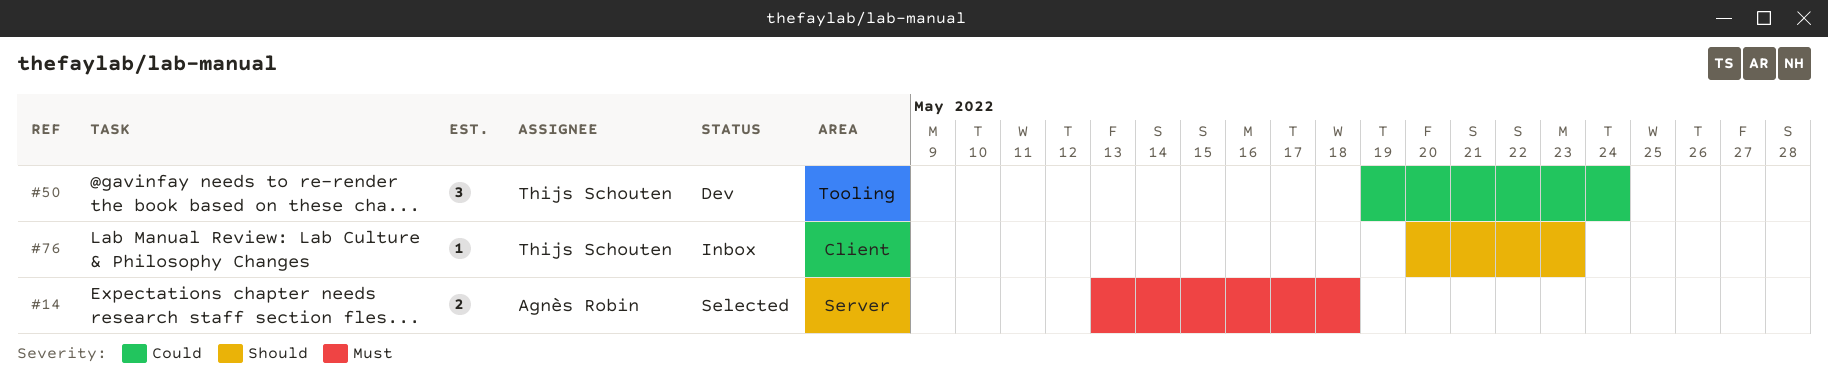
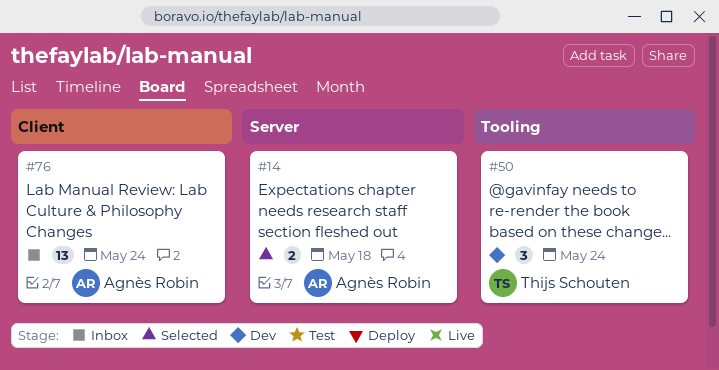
#76, owner: Thijs Schouten -> Agnès Robin
#76, estimate: 1 -> 13
#76, due: May 23 -> May 24

